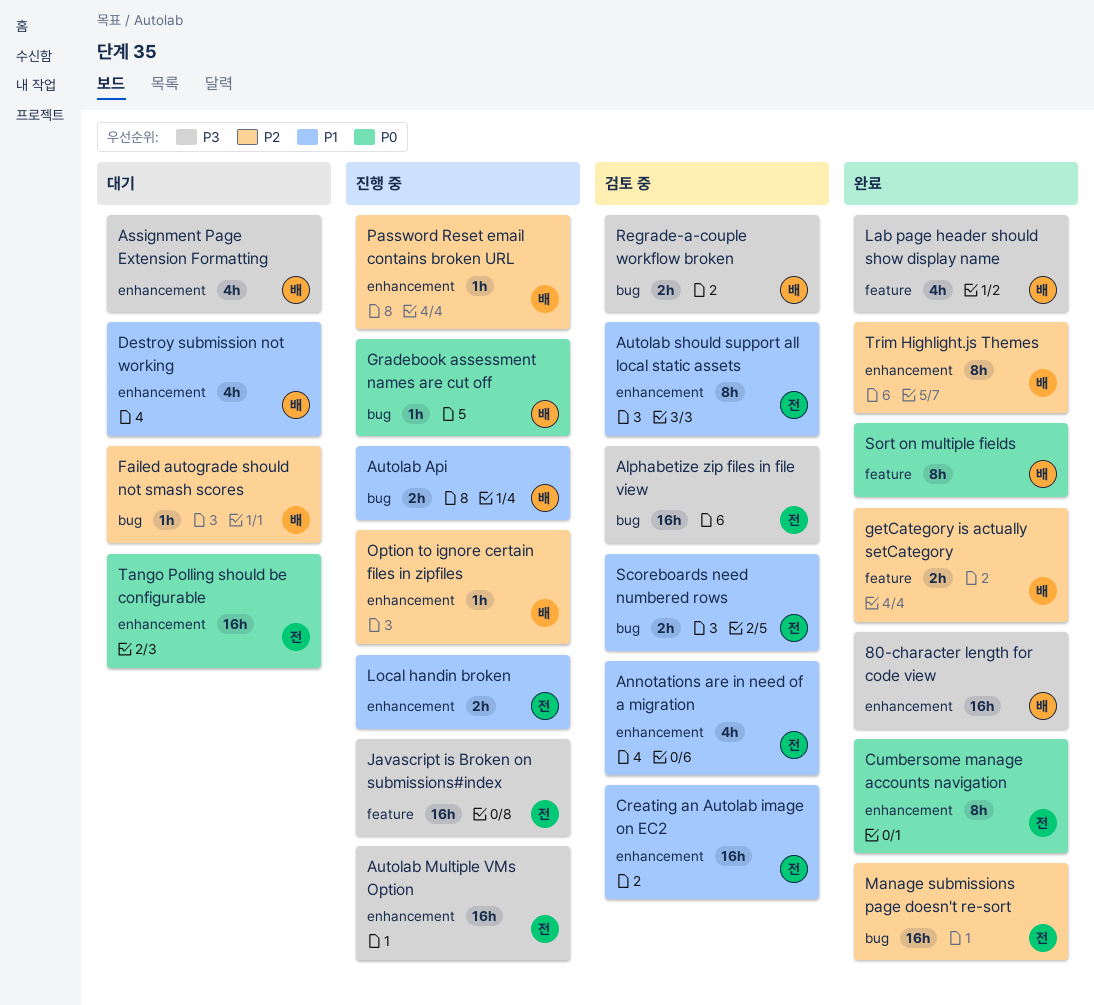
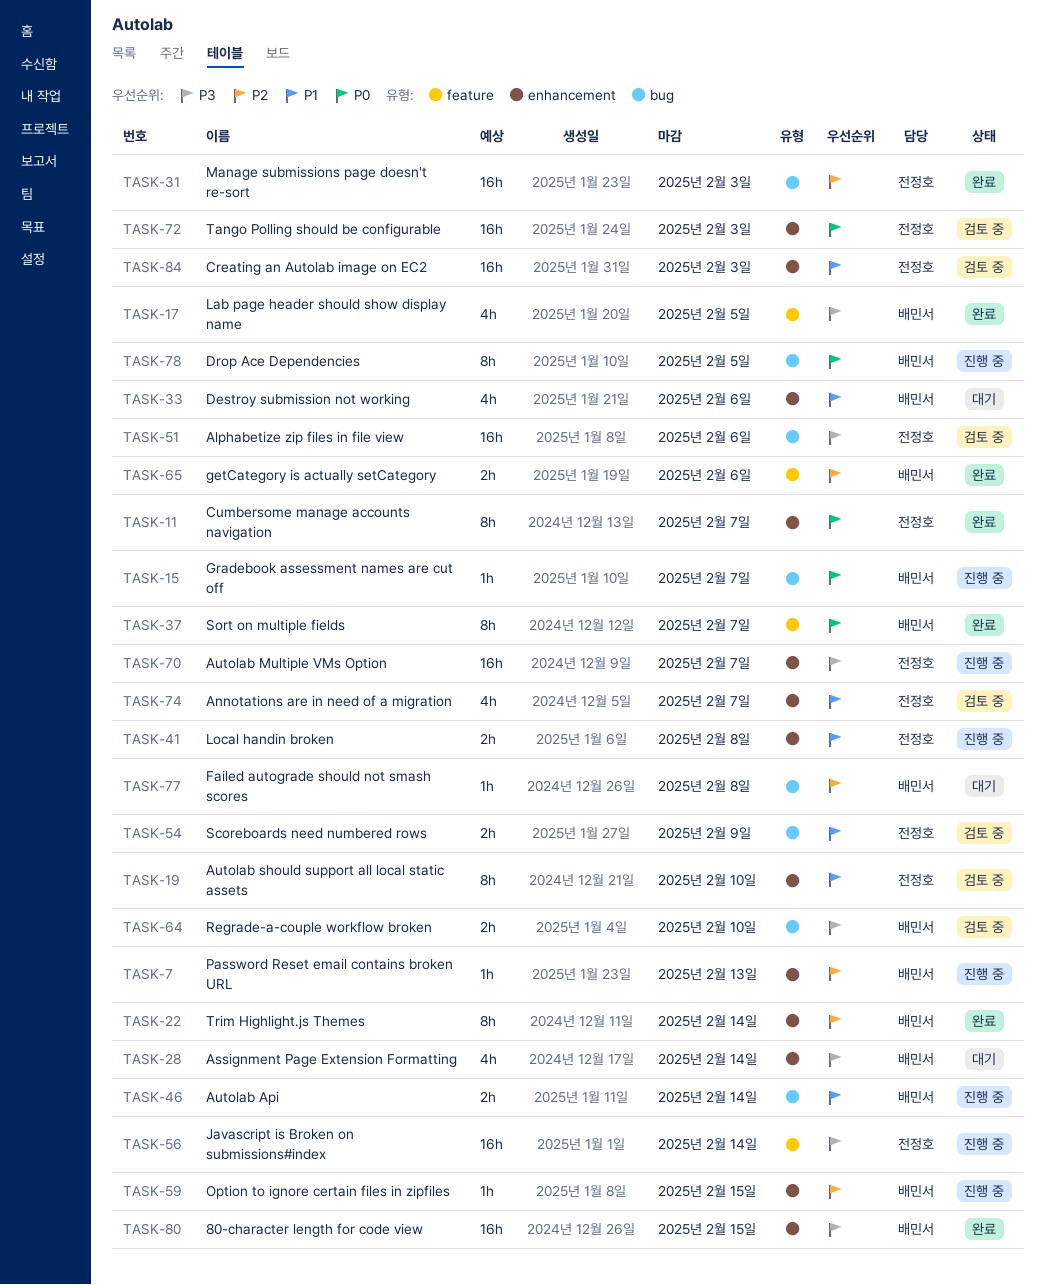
Drop Ace Dependencies: none -> present
Tango Polling should be configurable, status: 대기 -> 검토 중

